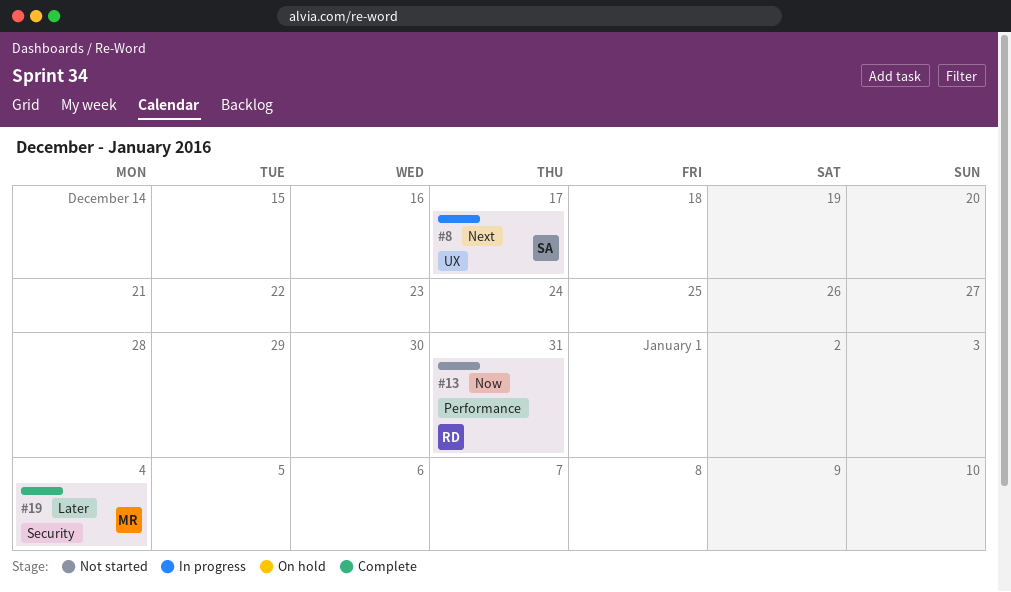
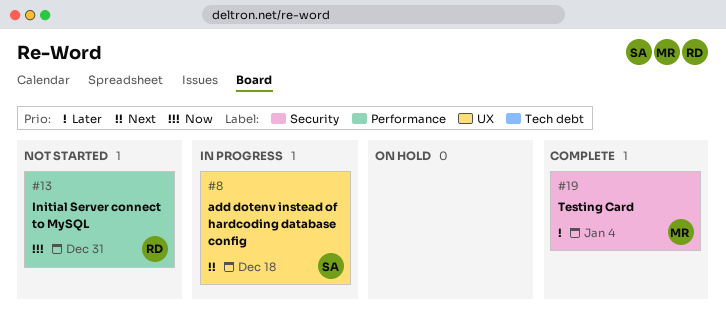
#8, due: Dec 17 -> Dec 18

